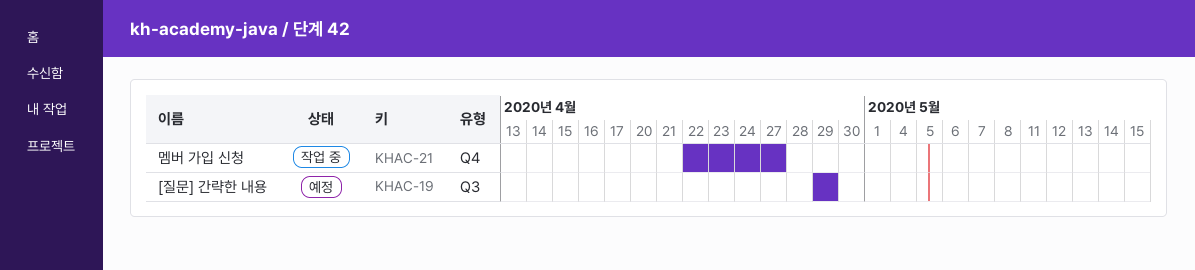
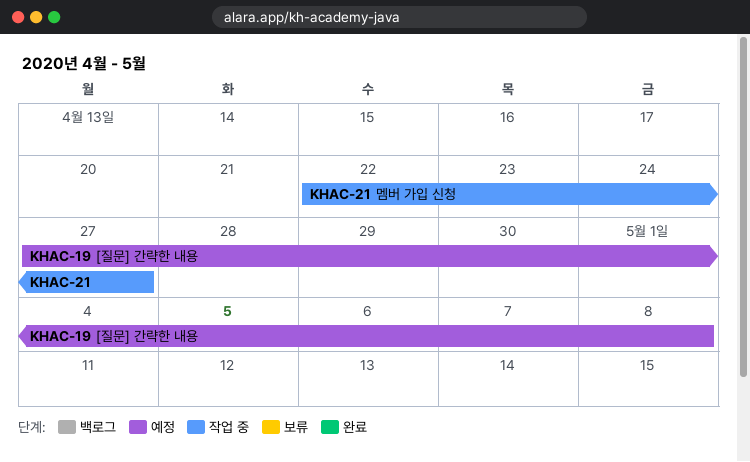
KHAC-19, start: Apr 29 -> Apr 27
KHAC-19, due: Apr 29 -> May 8

